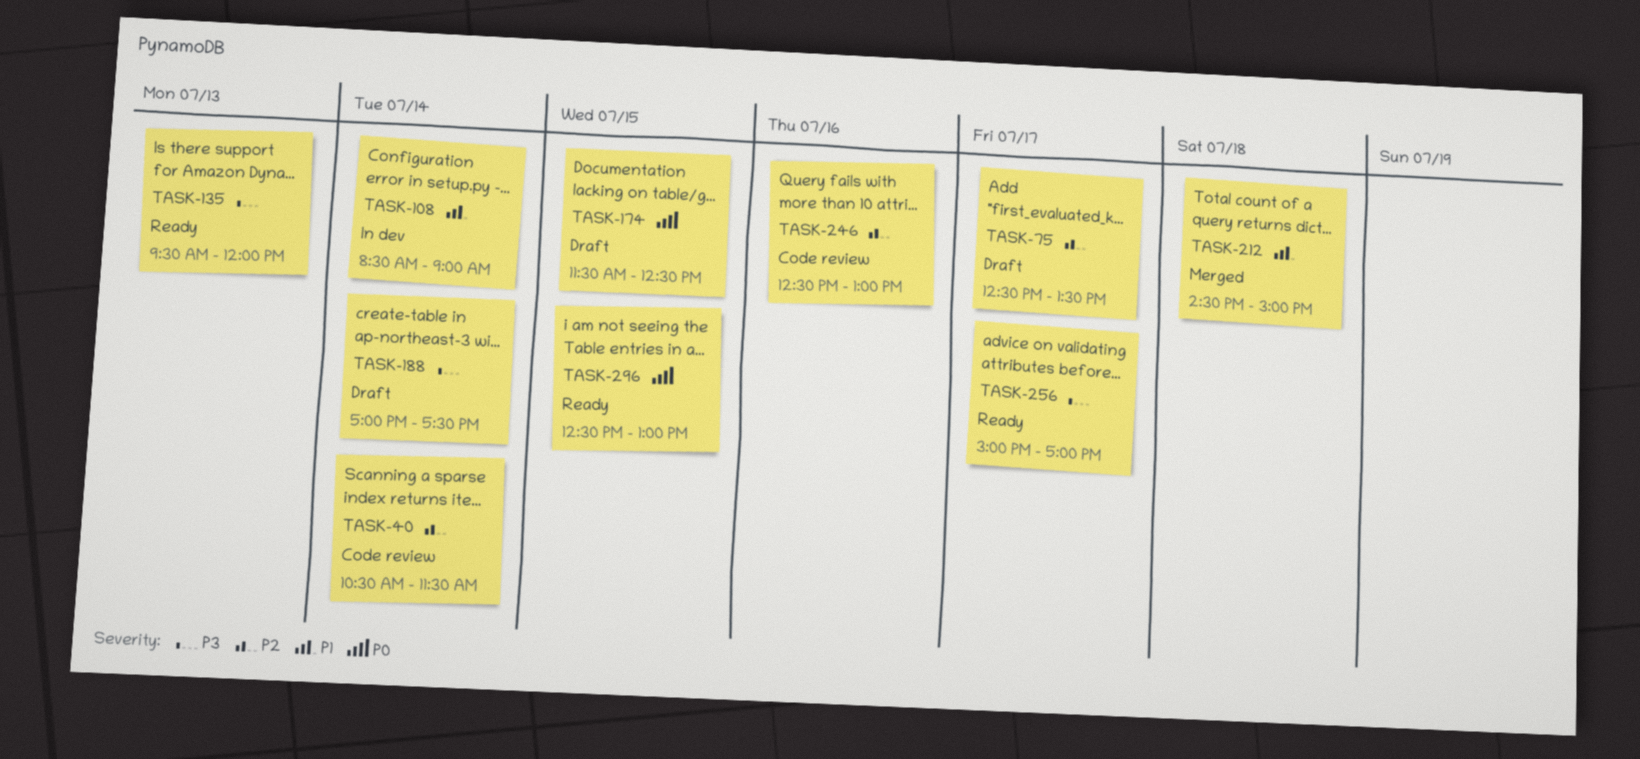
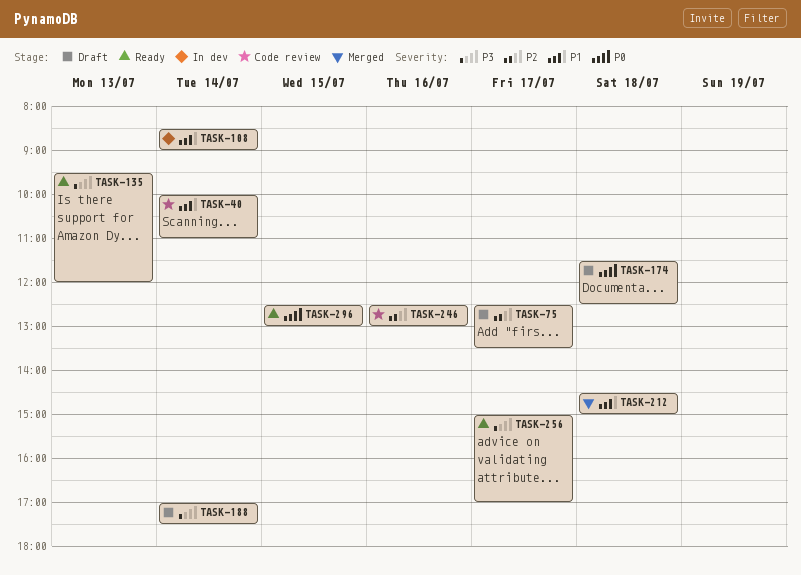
TASK-40, priority: P2 -> P1
TASK-40, begins: 10:30 -> 10:00
TASK-40, ends: 11:30 -> 11:00
TASK-174, day: Jul 15 -> Jul 18

